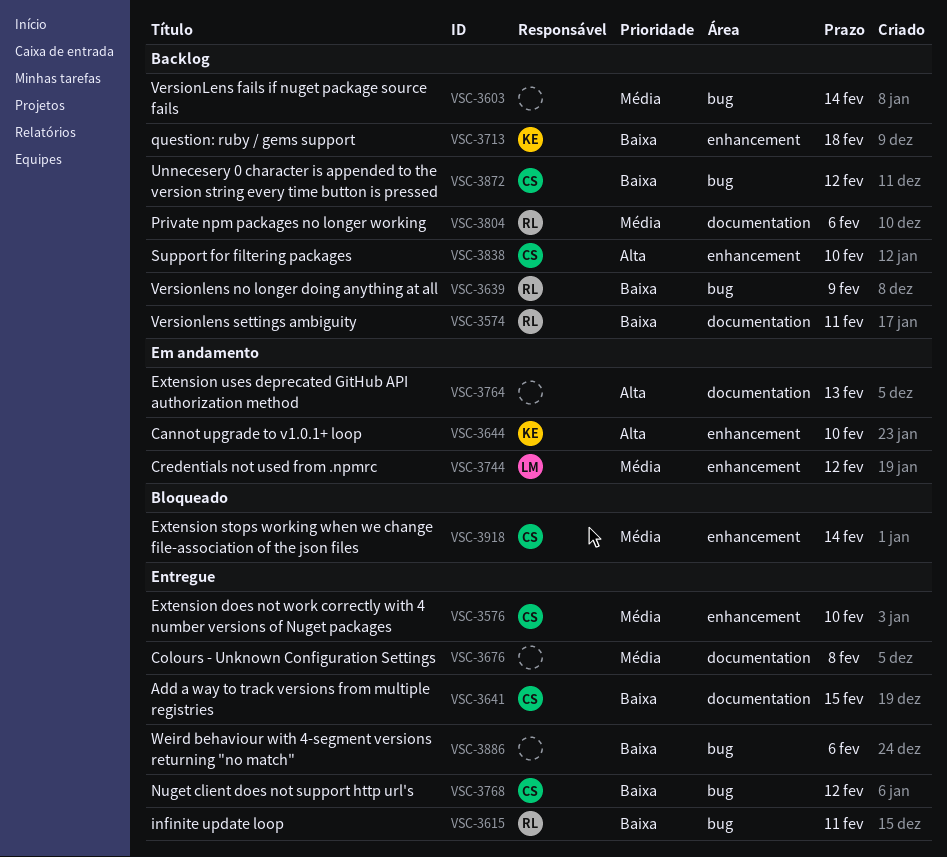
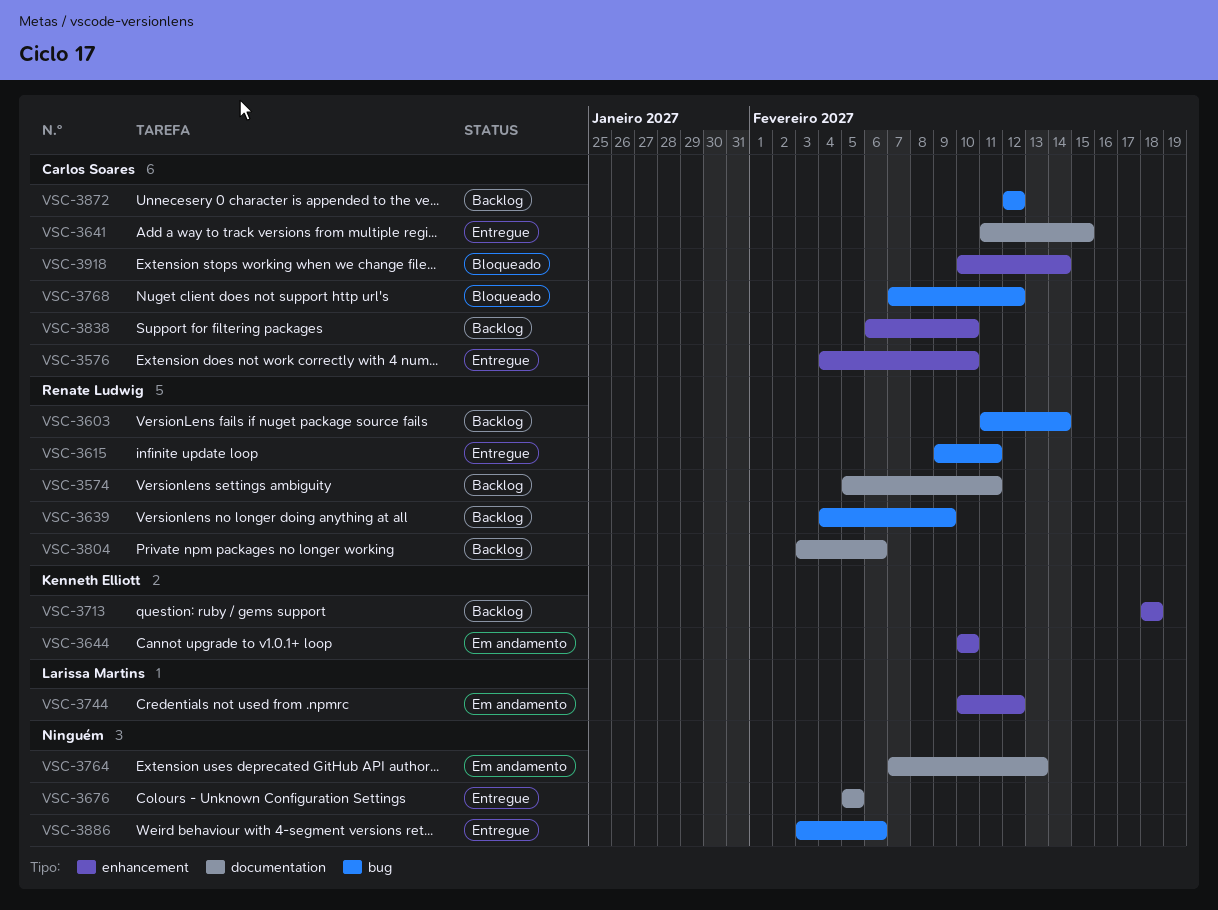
VSC-3603, owner: none -> Renate Ludwig
VSC-3676, due: Feb 8 -> Feb 5
VSC-3768, status: Entregue -> Bloqueado

